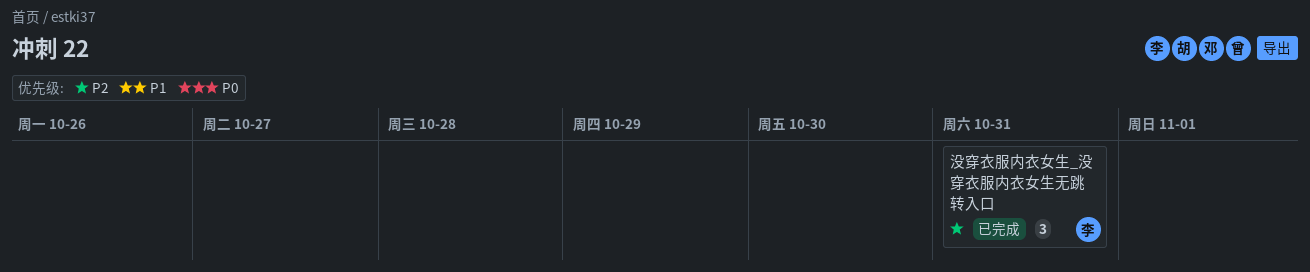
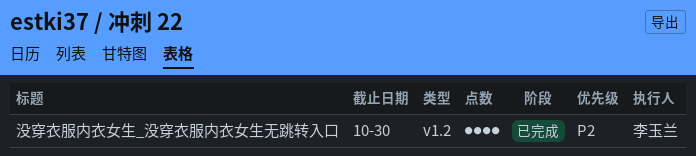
没穿衣服内衣女生_没穿衣服内衣女生无跳转入口, estimate: 3 -> 4
没穿衣服内衣女生_没穿衣服内衣女生无跳转入口, due: Oct 31 -> Oct 30

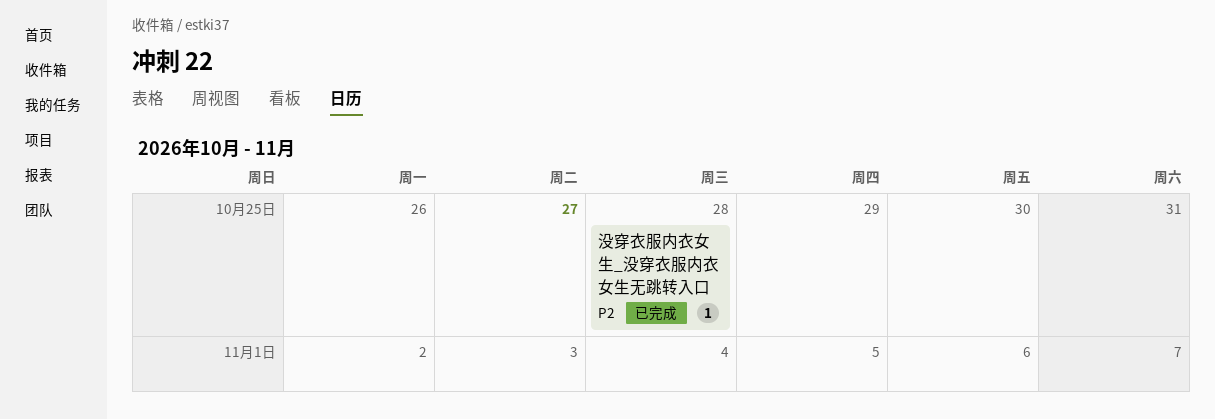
没穿衣服内衣女生_没穿衣服内衣女生无跳转入口, estimate: 4 -> 1
没穿衣服内衣女生_没穿衣服内衣女生无跳转入口, due: Oct 30 -> Oct 28

